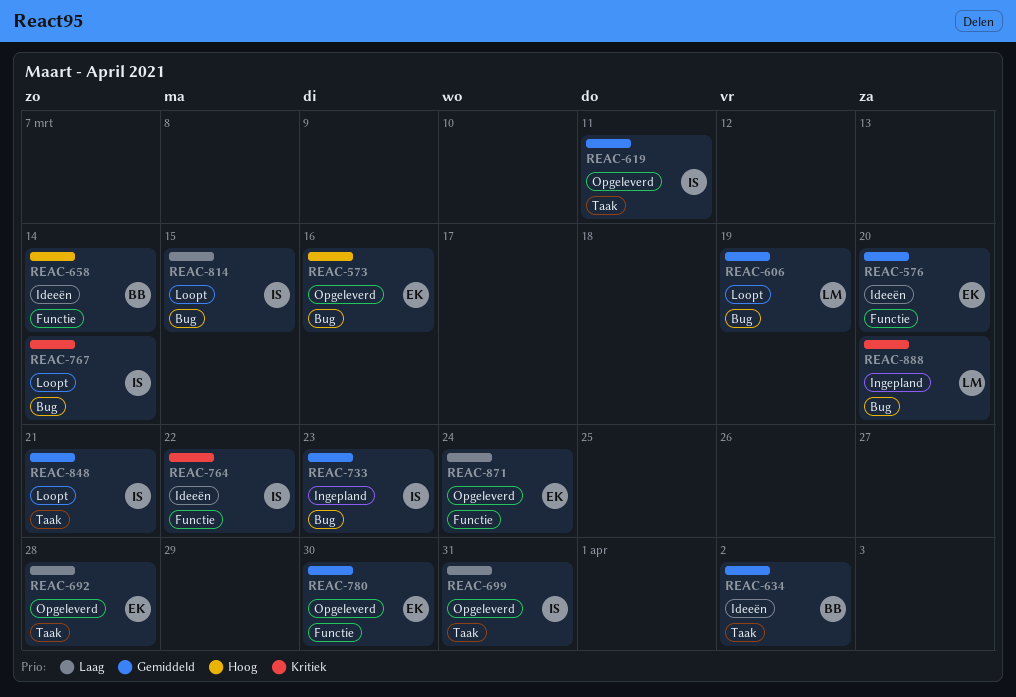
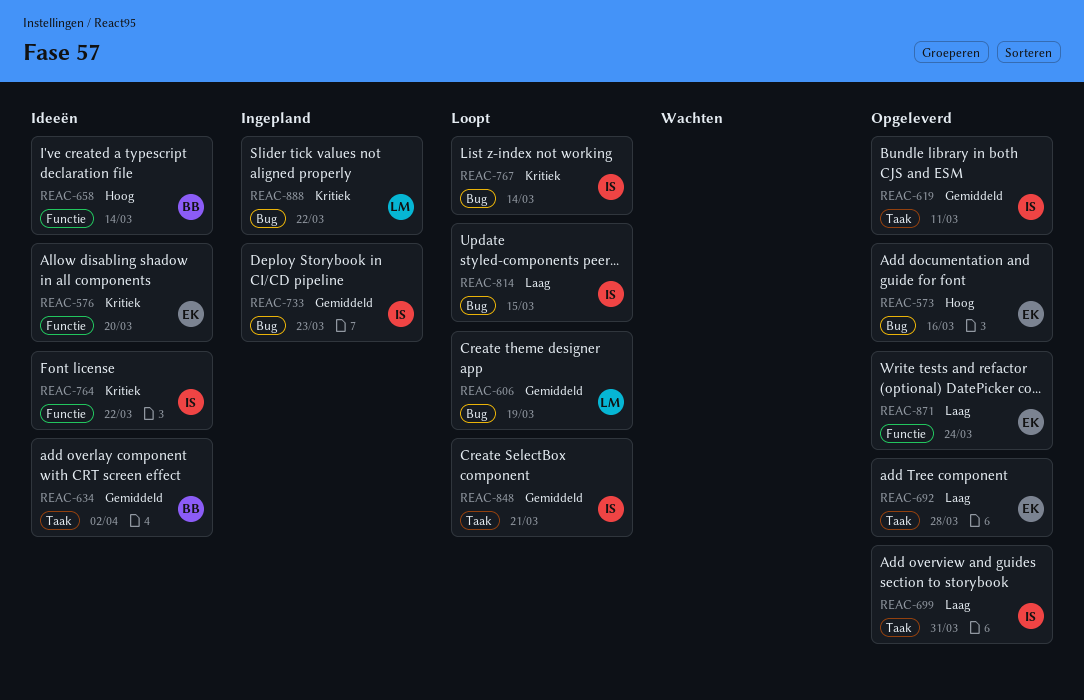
REAC-576, priority: Gemiddeld -> Kritiek
REAC-780: present -> none
REAC-888, due: Mar 20 -> Mar 22

